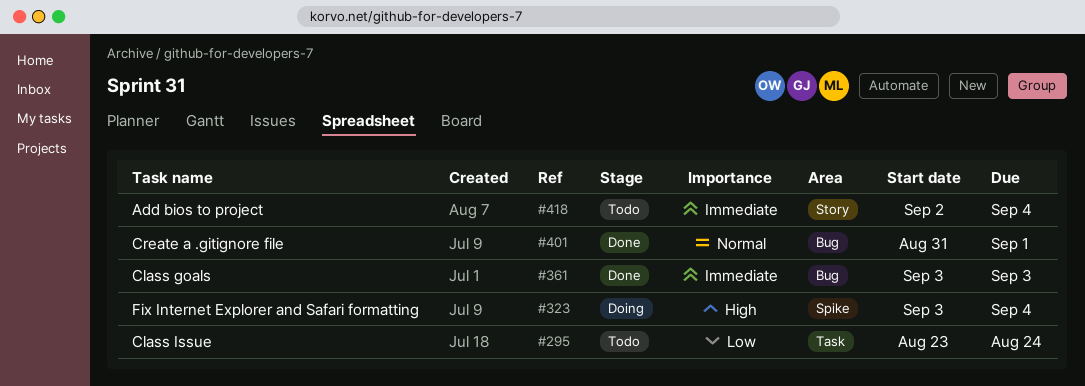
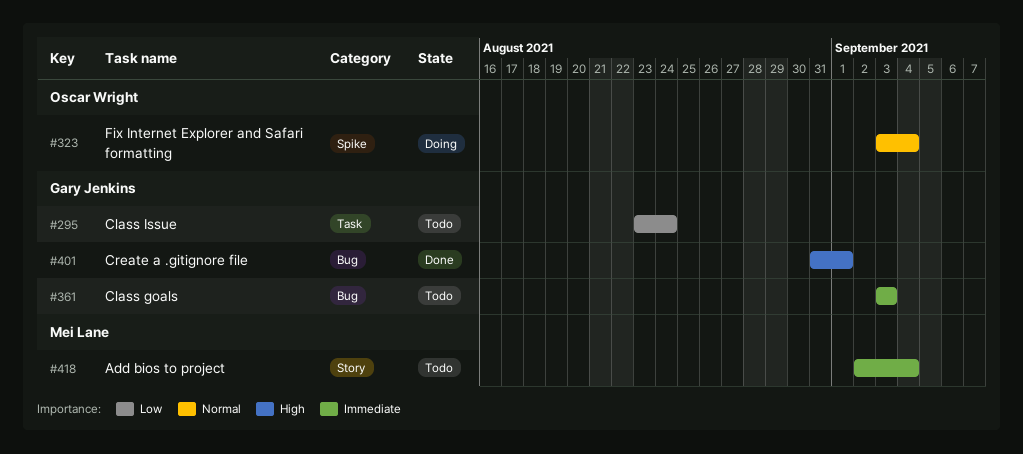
#323, priority: High -> Normal
#361, status: Done -> Todo
#401, priority: Normal -> High

